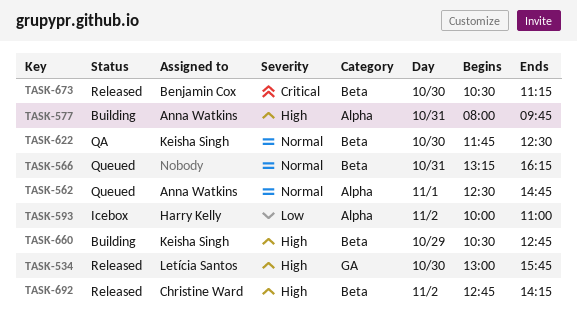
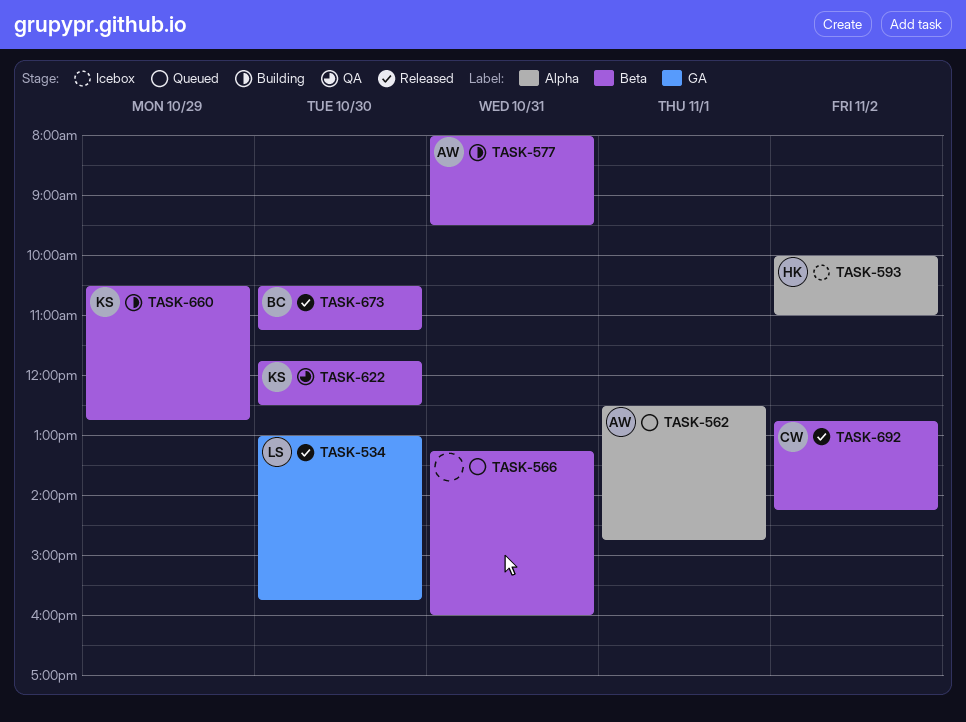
TASK-566, ends: 16:15 -> 16:00
TASK-577, label: Alpha -> Beta
TASK-577, ends: 09:45 -> 09:30

